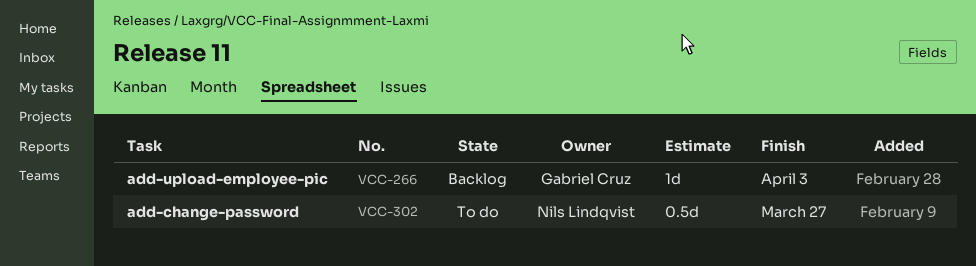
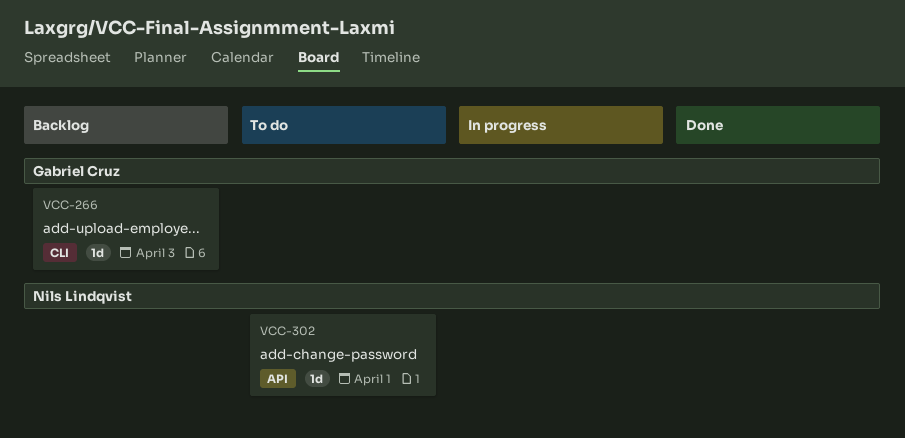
VCC-302, estimate: 0.5d -> 1d
VCC-302, due: Mar 27 -> Apr 1

